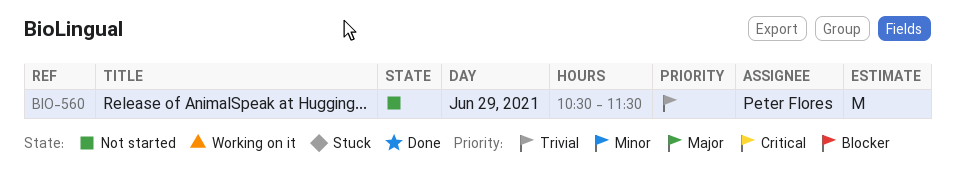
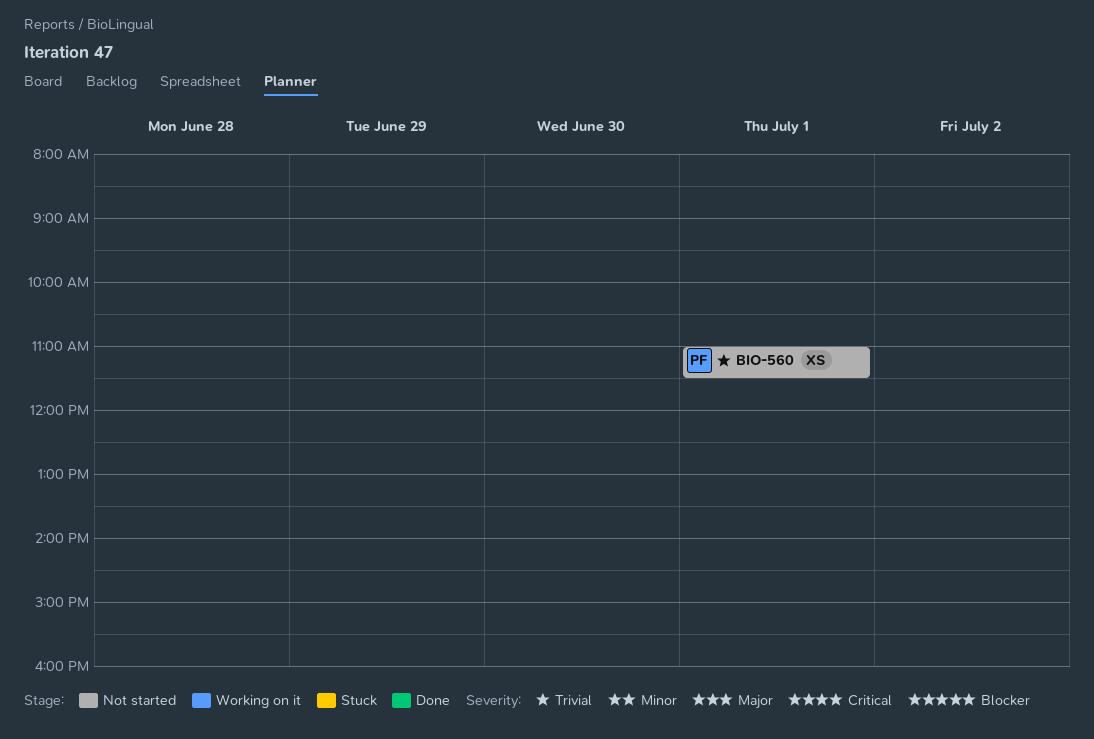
BIO-560, estimate: M -> XS
BIO-560, day: Jun 29 -> Jul 1
BIO-560, begins: 10:30 -> 11:00

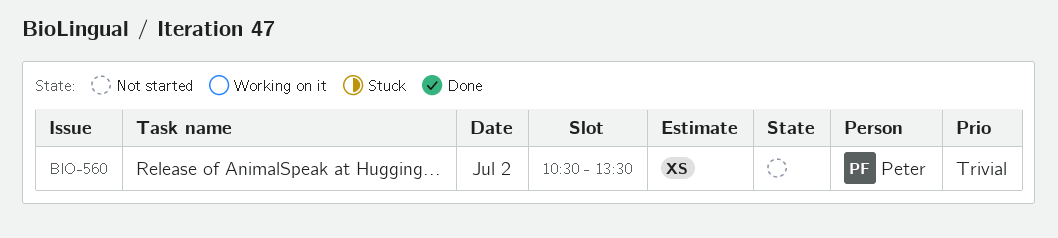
BIO-560, day: Jul 1 -> Jul 2
BIO-560, begins: 11:00 -> 10:30
BIO-560, ends: 11:30 -> 13:30

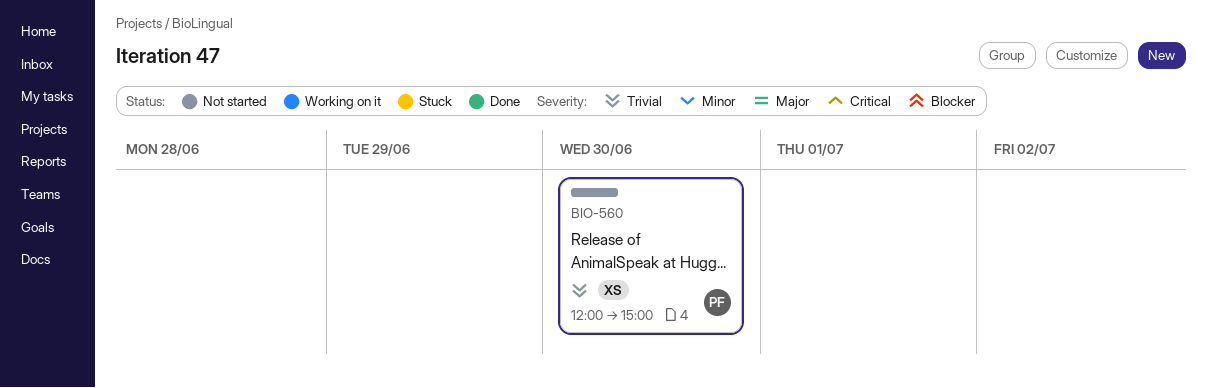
BIO-560, day: Jul 2 -> Jun 30
BIO-560, begins: 10:30 -> 12:00
BIO-560, ends: 13:30 -> 15:00

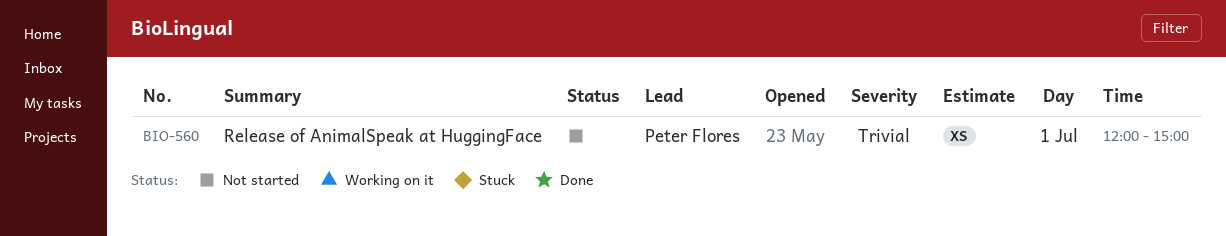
BIO-560, day: Jun 30 -> Jul 1

